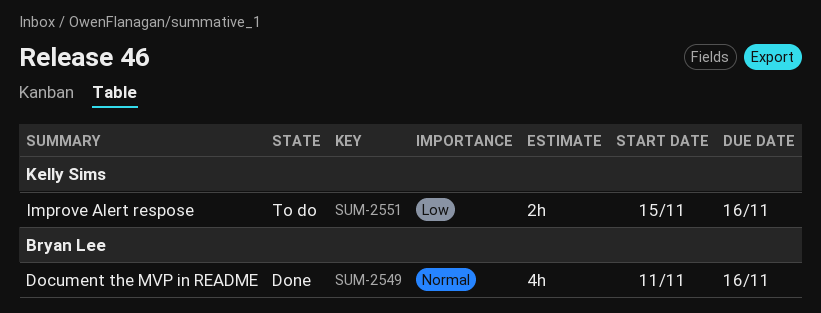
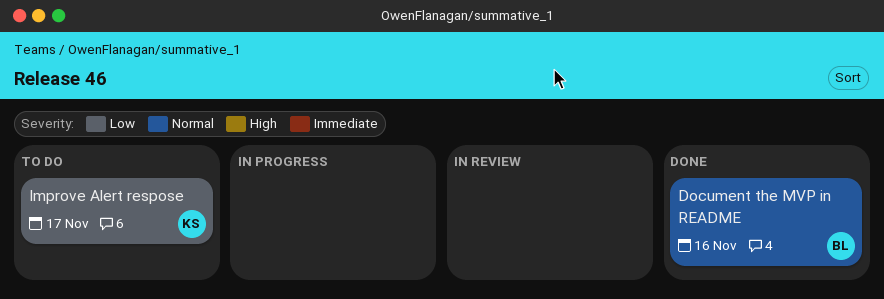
Improve Alert respose, due: Nov 16 -> Nov 17

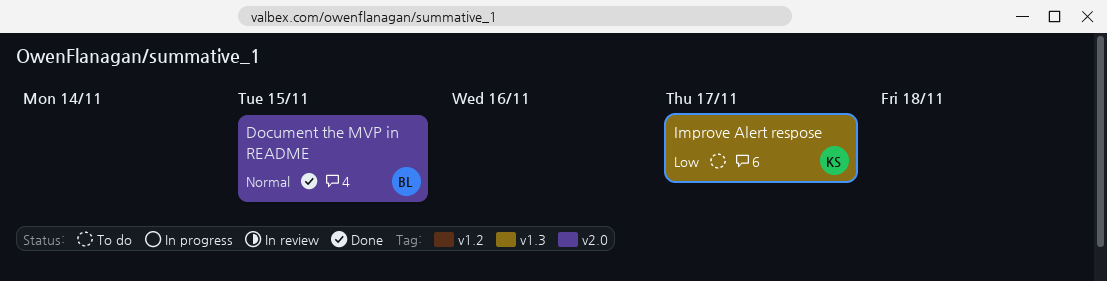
Document the MVP in README, due: Nov 16 -> Nov 15

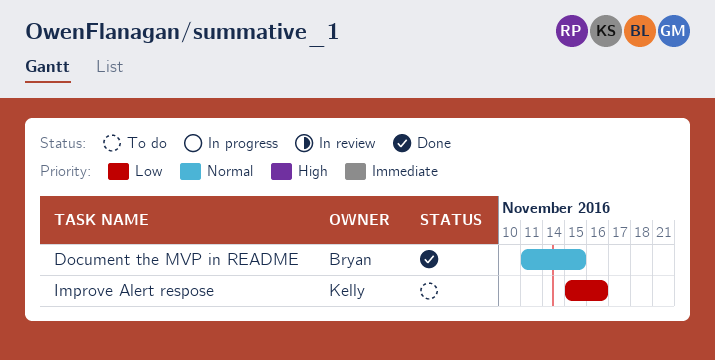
Improve Alert respose, due: Nov 17 -> Nov 16

